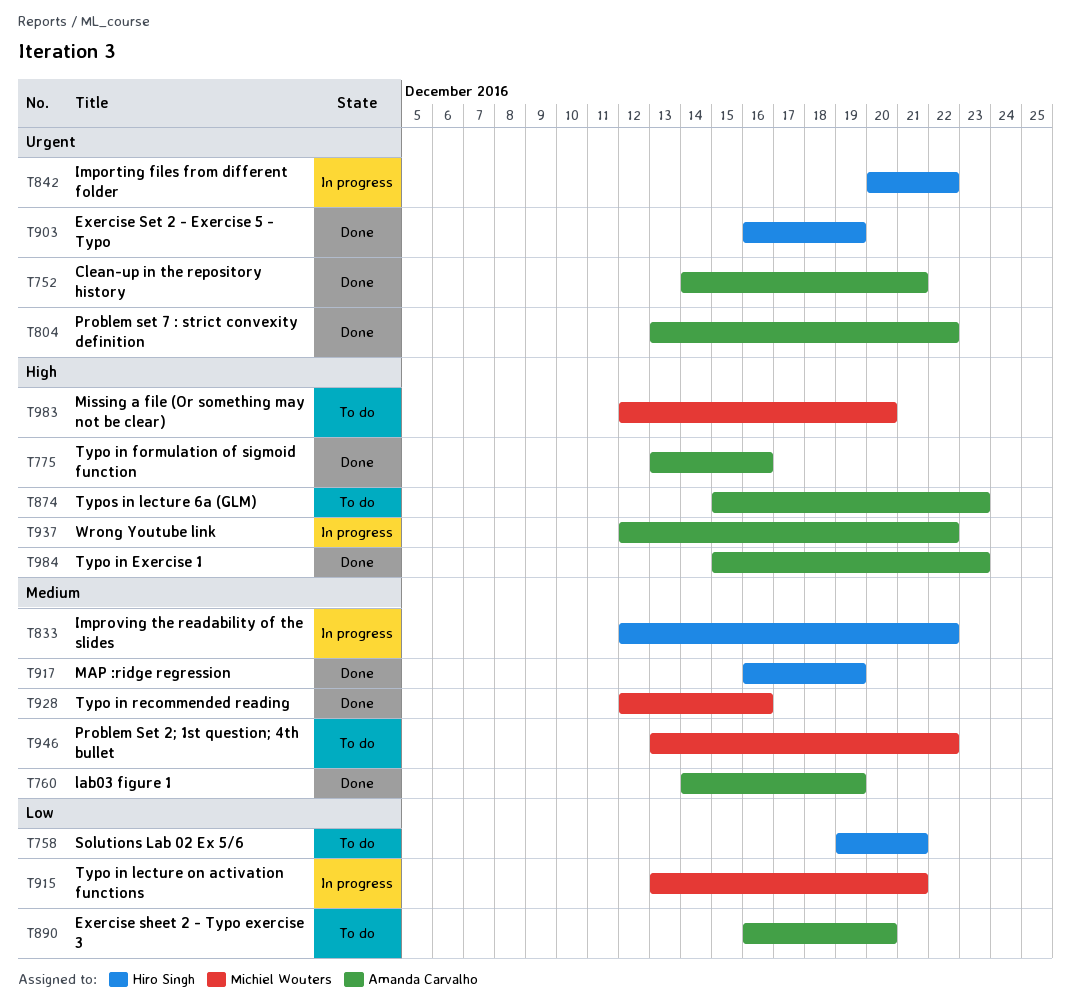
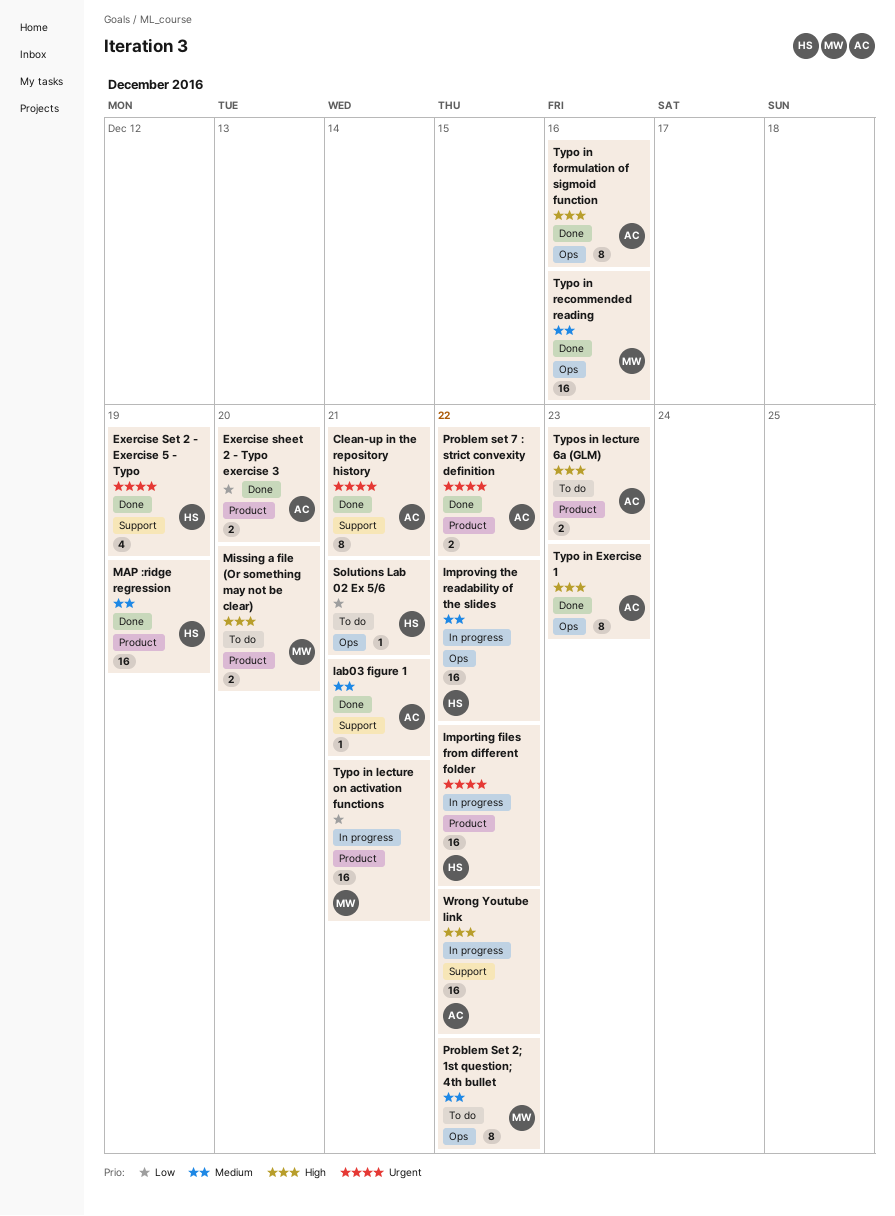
Exercise sheet 2 - Typo exercise 3, status: To do -> Done
lab03 figure 1, due: Dec 19 -> Dec 21

